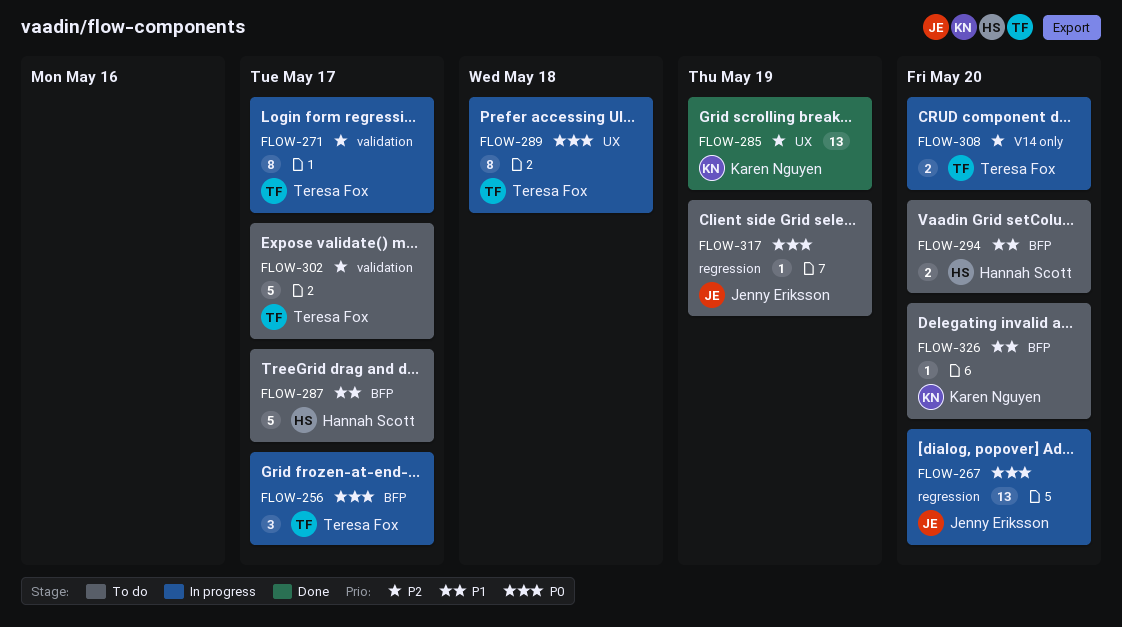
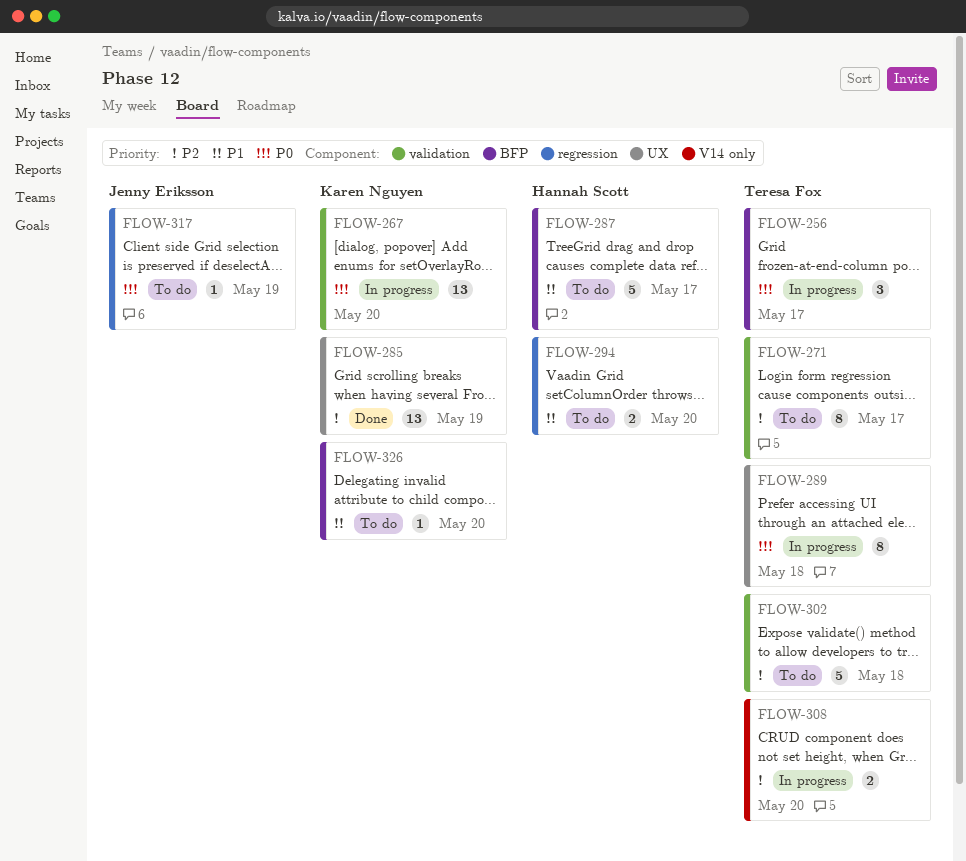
FLOW-267, owner: Jenny Eriksson -> Karen Nguyen
FLOW-267, label: regression -> validation
FLOW-271, status: In progress -> To do
FLOW-294, label: BFP -> regression
FLOW-302, due: May 17 -> May 18

